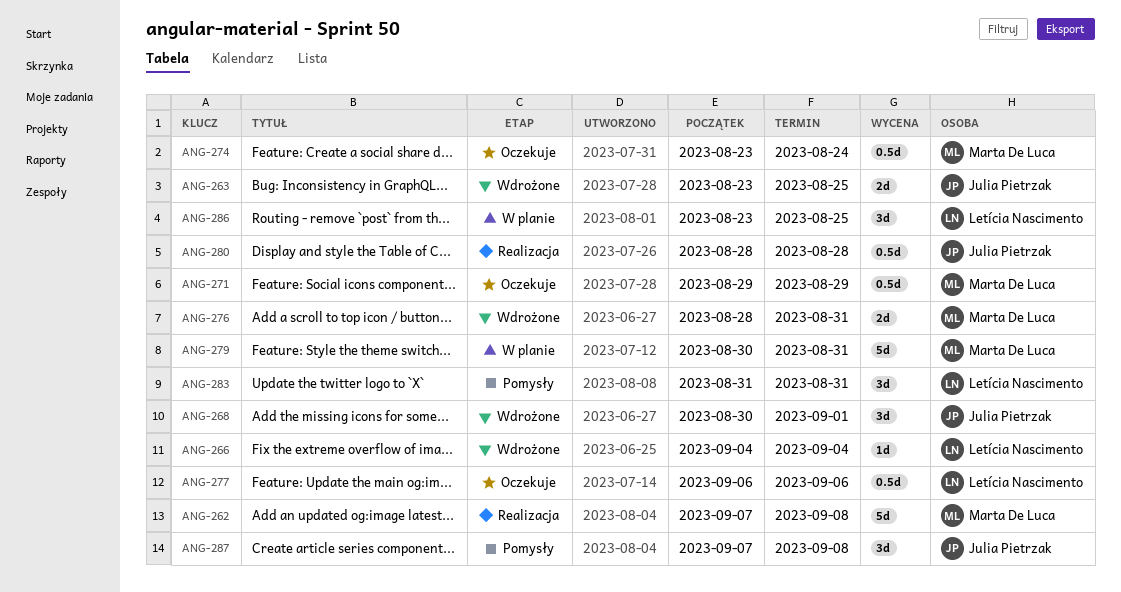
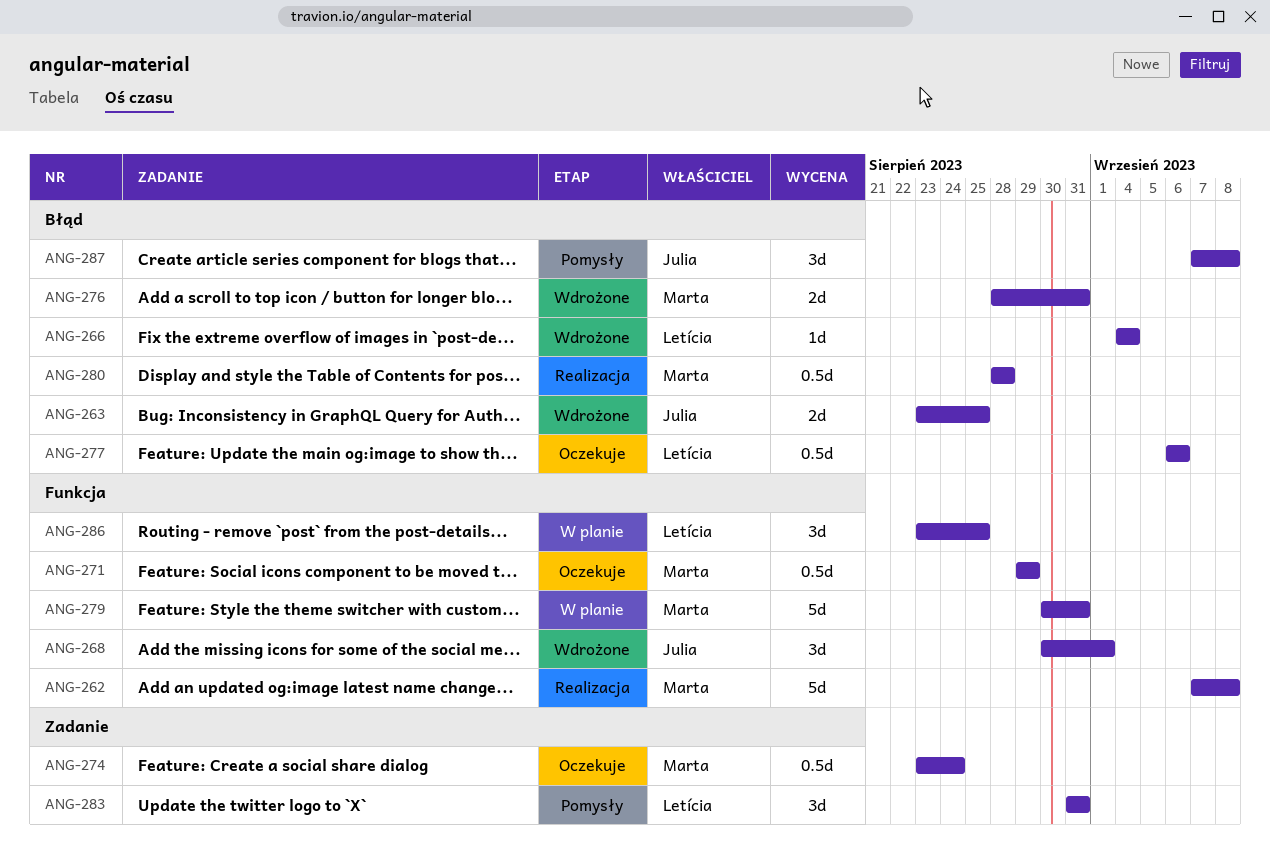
ANG-280, owner: Julia Pietrzak -> Marta De Luca

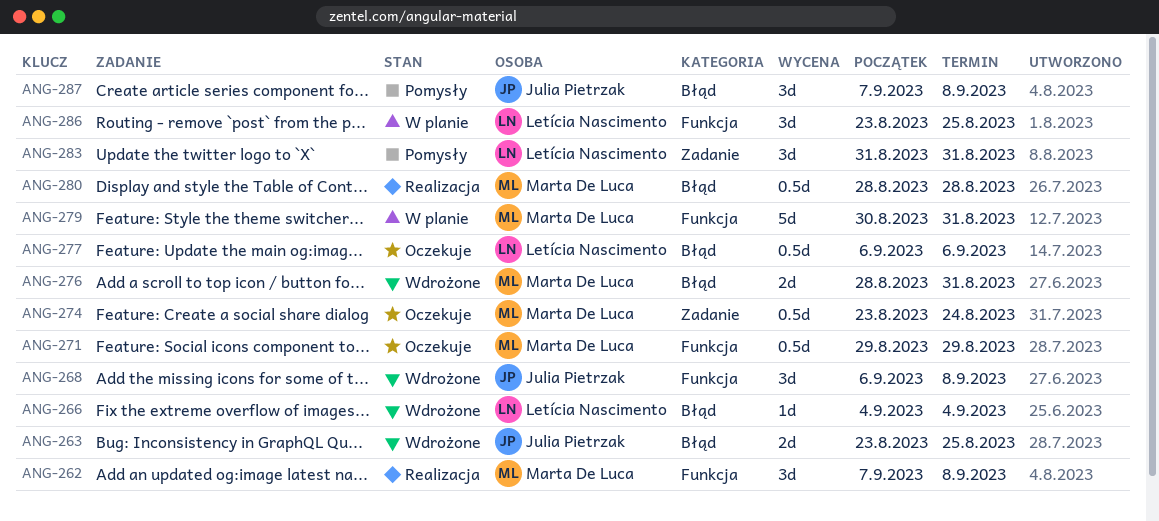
ANG-262, estimate: 5d -> 3d
ANG-268, start: Aug 30 -> Sep 6
ANG-268, due: Sep 1 -> Sep 8

